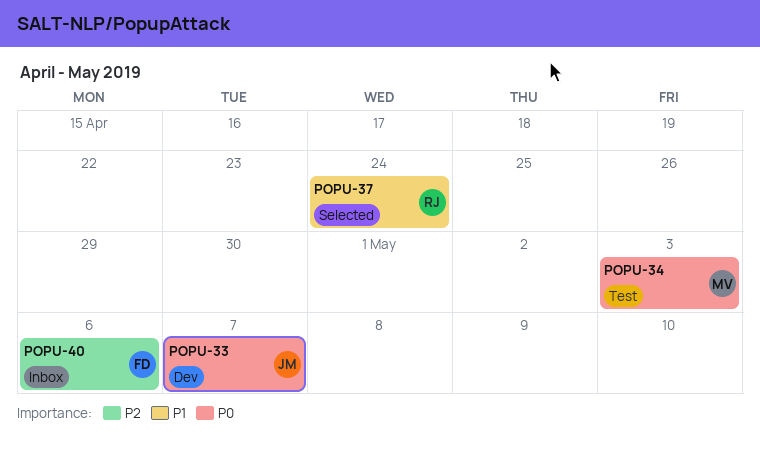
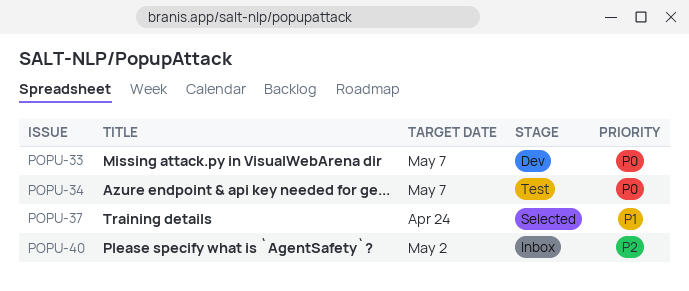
POPU-34, due: May 3 -> May 7
POPU-40, due: May 6 -> May 2

